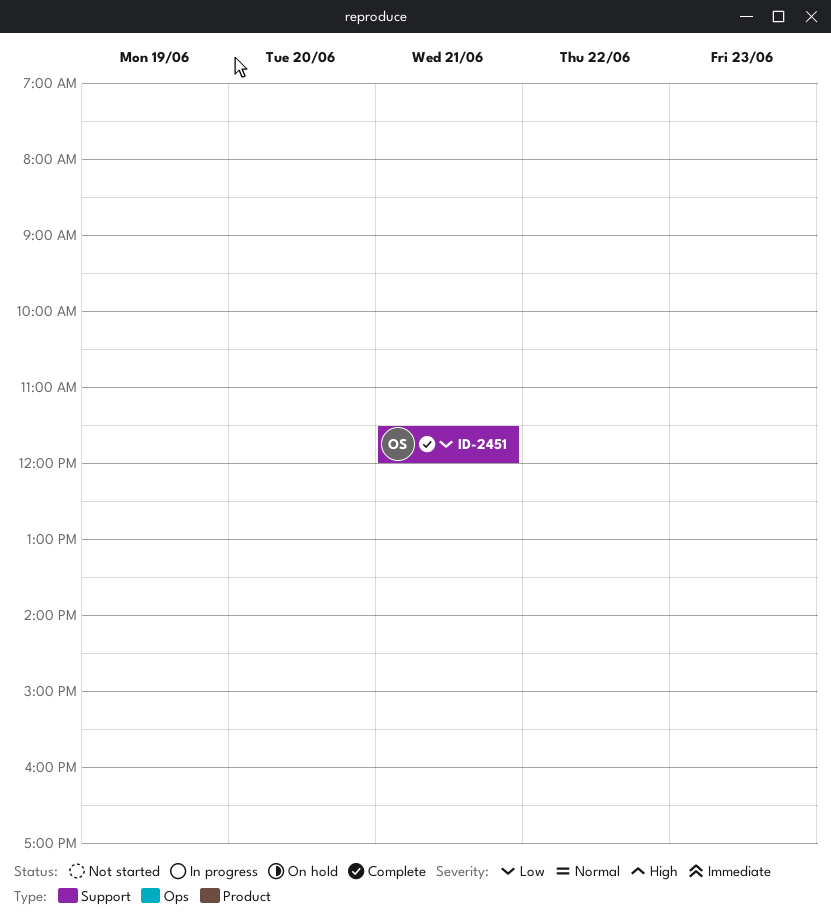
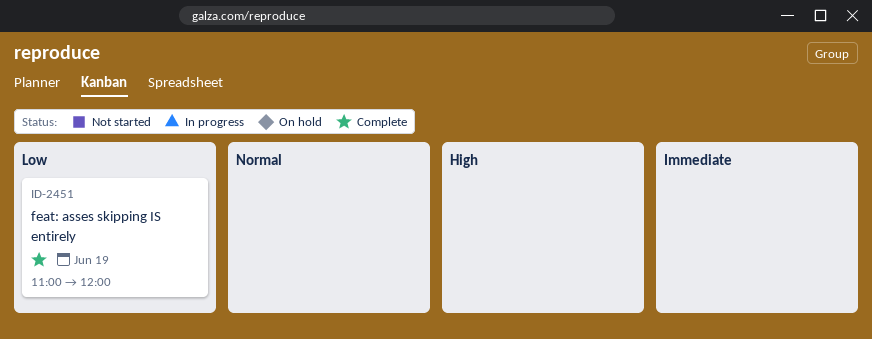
ID-2451, day: Jun 21 -> Jun 19
ID-2451, begins: 11:30 -> 11:00

